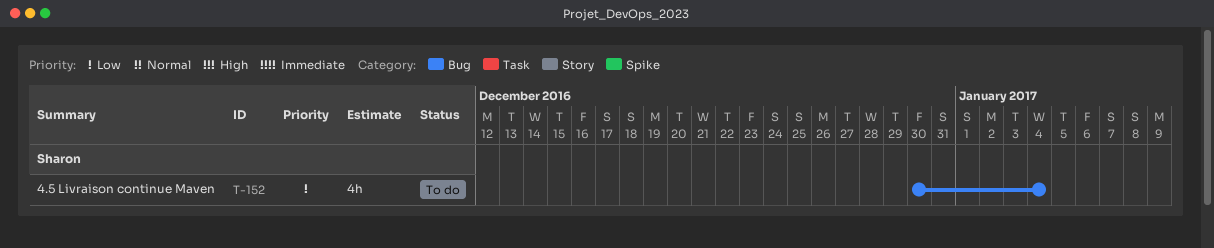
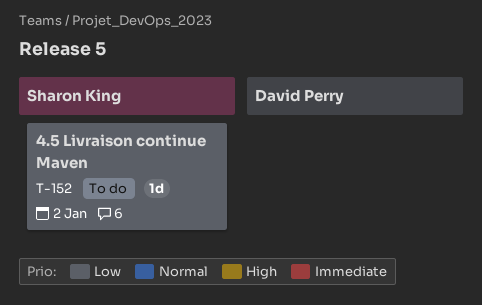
T-152, estimate: 4h -> 1d
T-152, due: Jan 4 -> Jan 2

